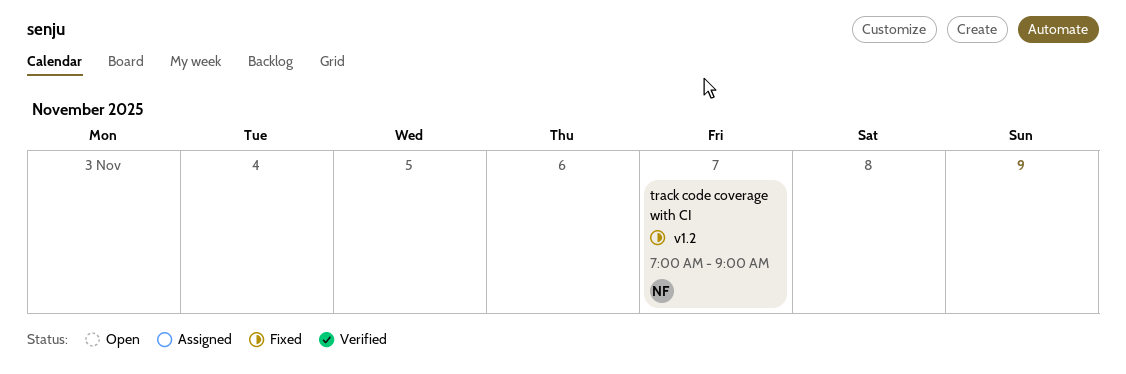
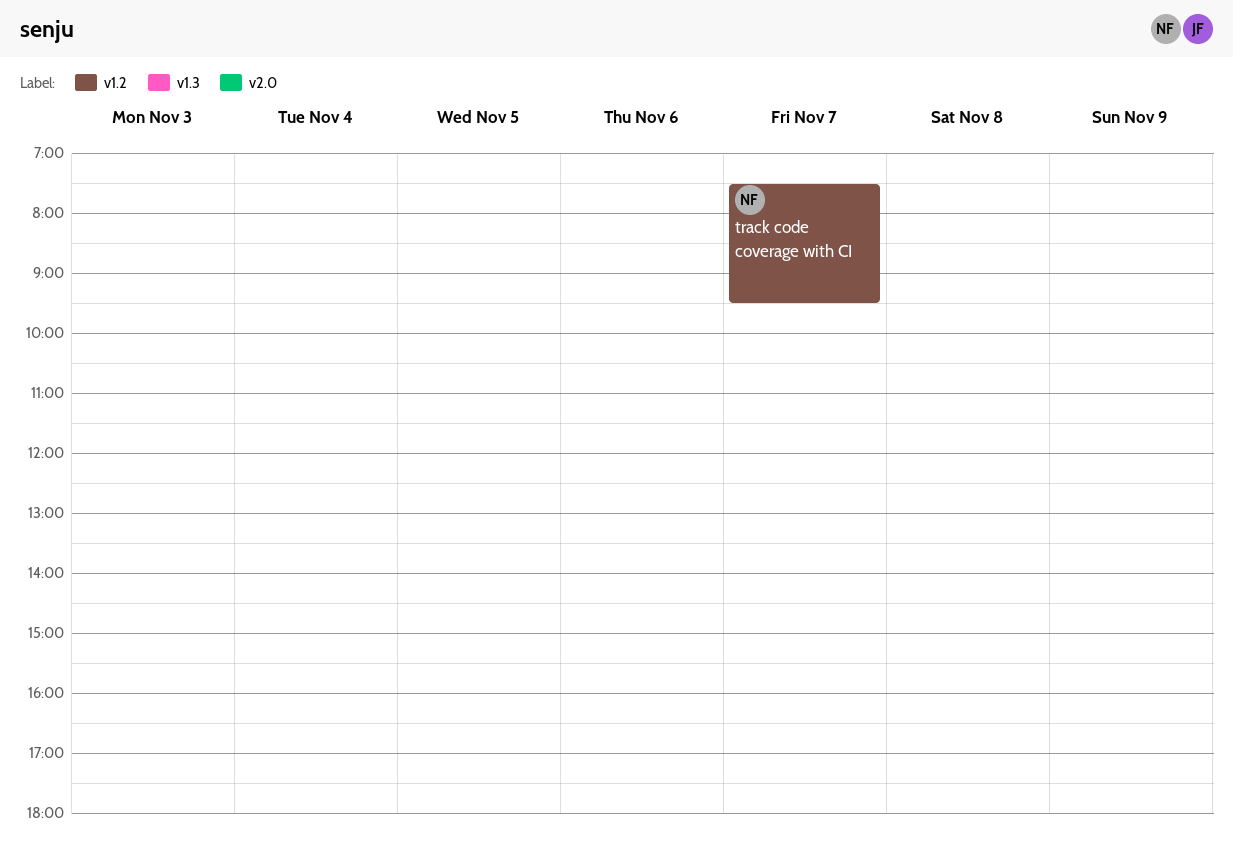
track code coverage with CI, begins: 07:00 -> 07:30
track code coverage with CI, ends: 09:00 -> 09:30

